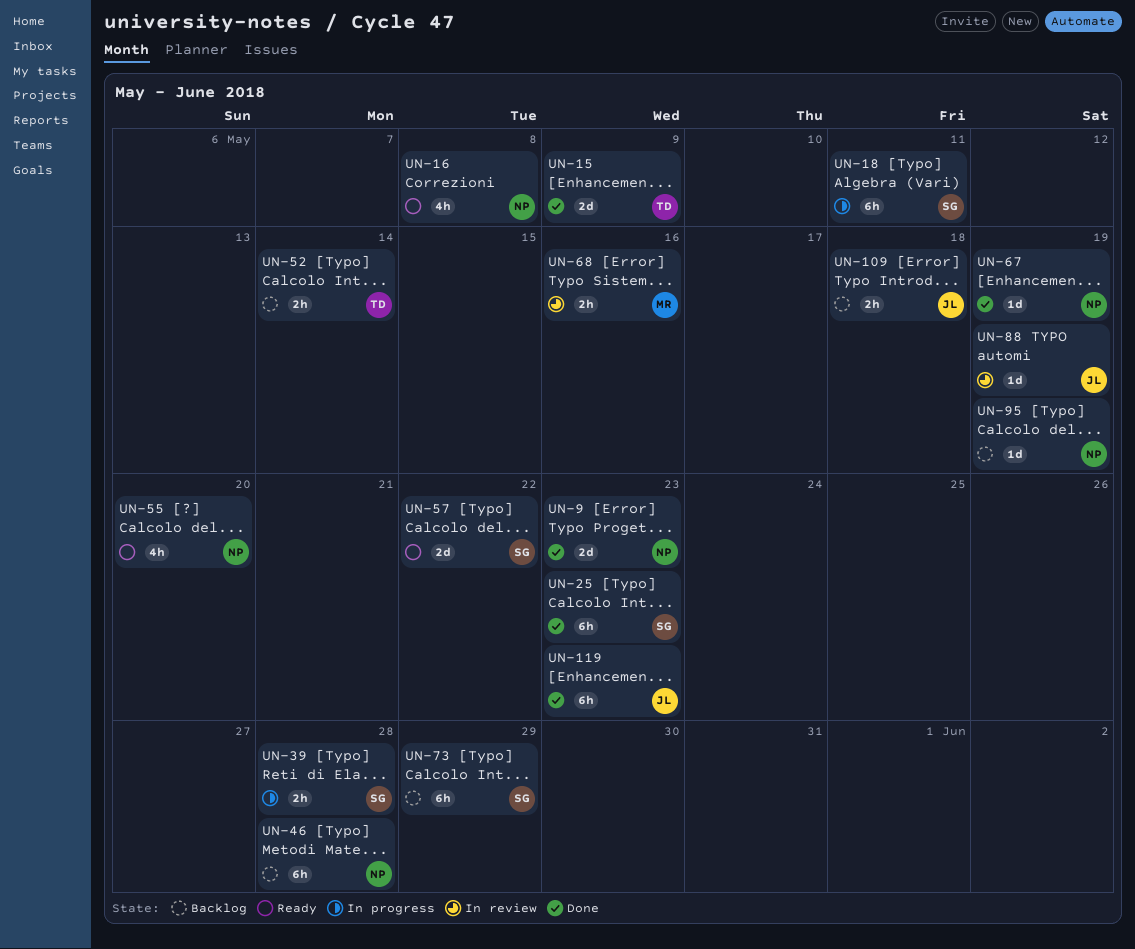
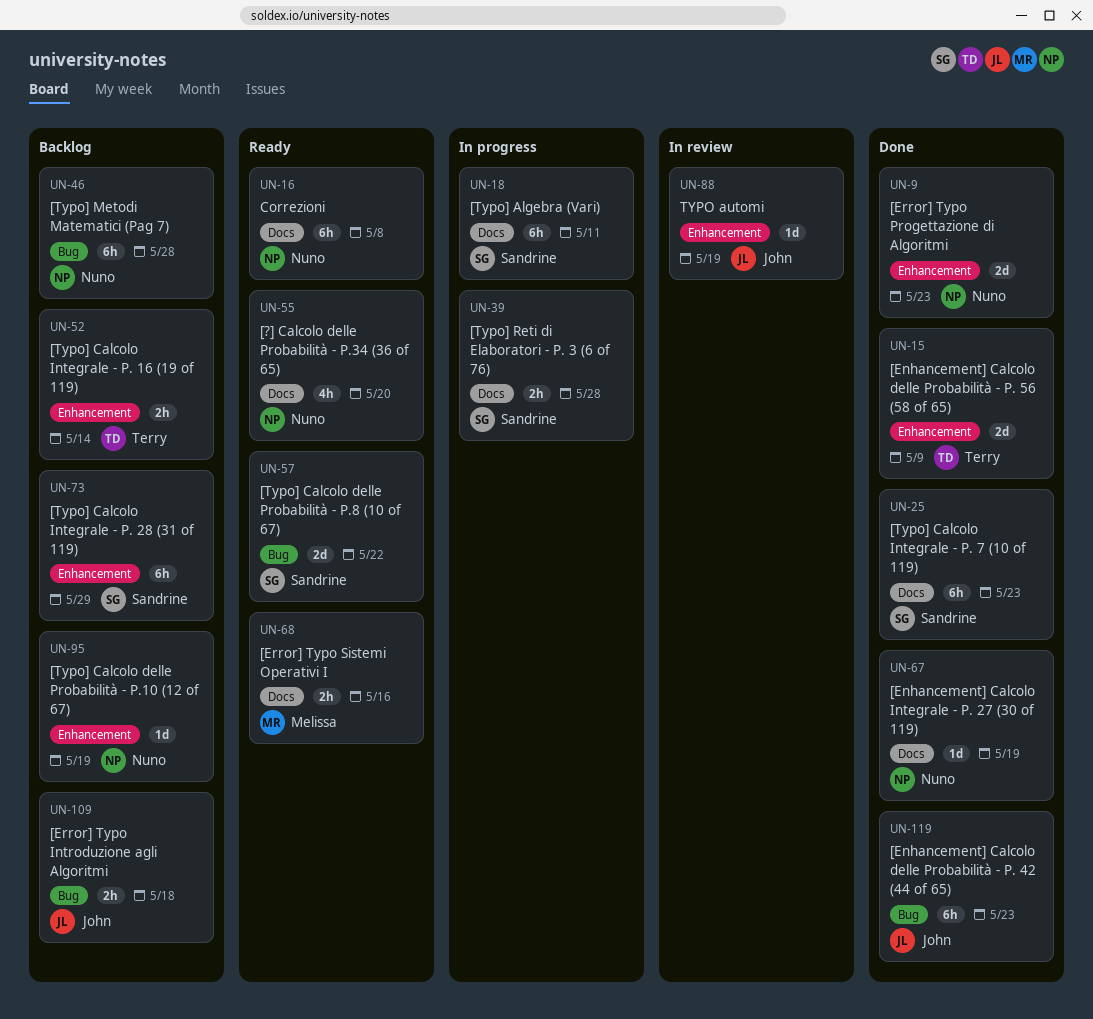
UN-16, estimate: 4h -> 6h
UN-68, status: In review -> Ready

